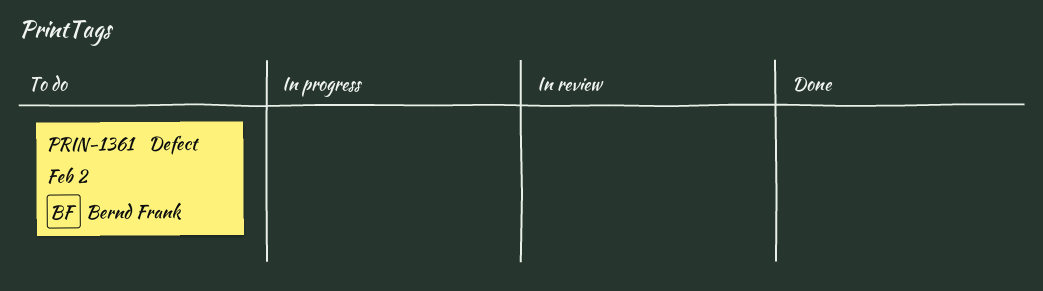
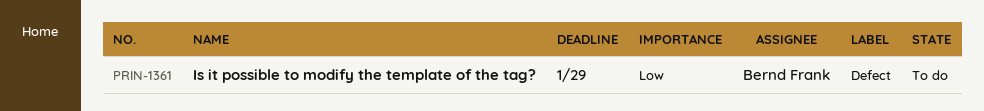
PRIN-1361, due: Feb 2 -> Jan 29

